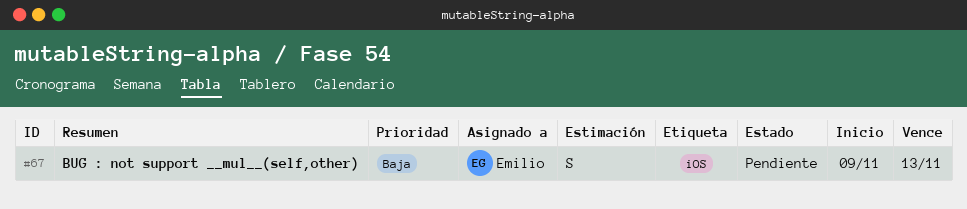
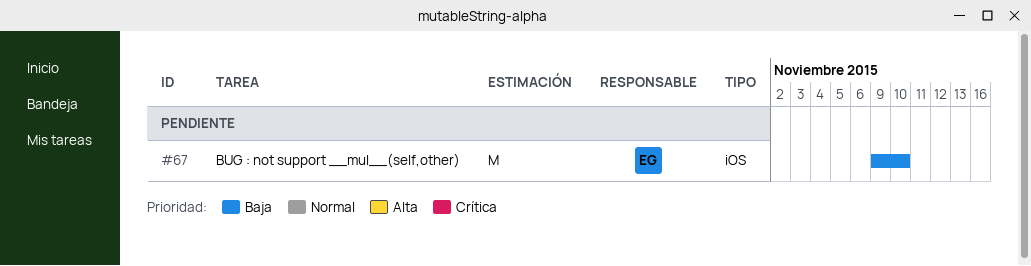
#67, estimate: S -> M
#67, due: Nov 13 -> Nov 10

